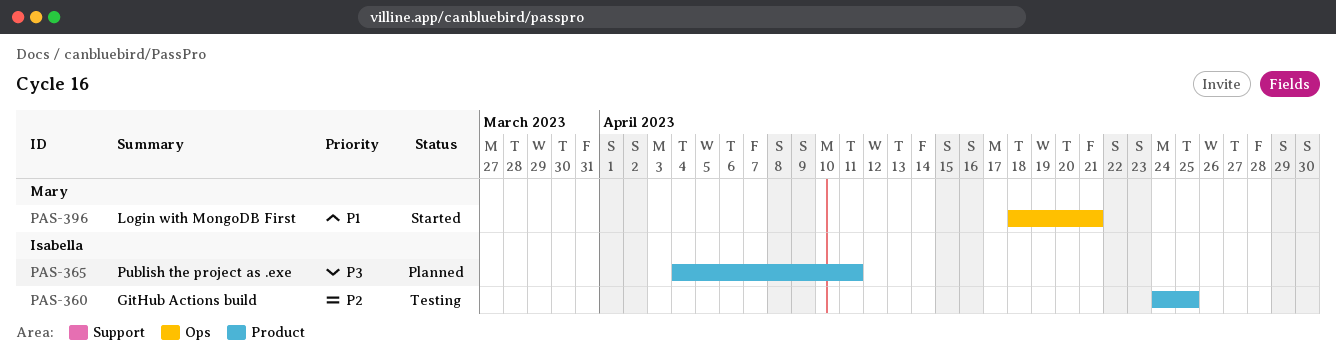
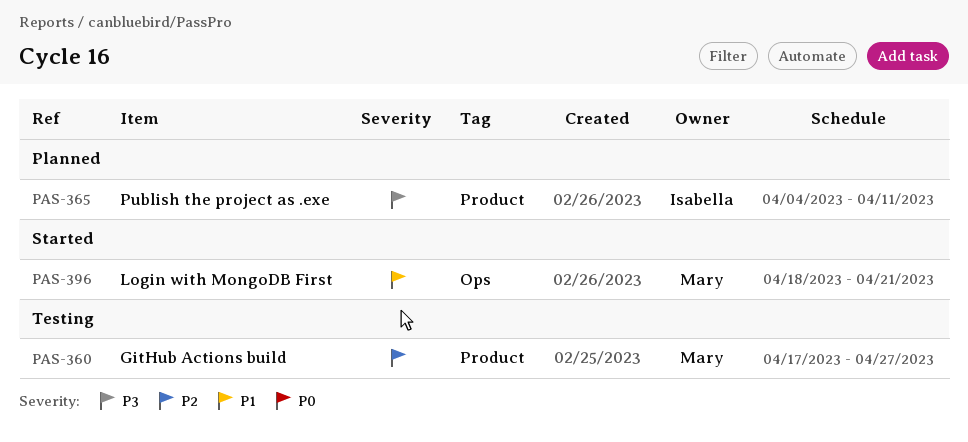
PAS-360, owner: Isabella -> Mary
PAS-360, start: Apr 24 -> Apr 17
PAS-360, due: Apr 25 -> Apr 27

